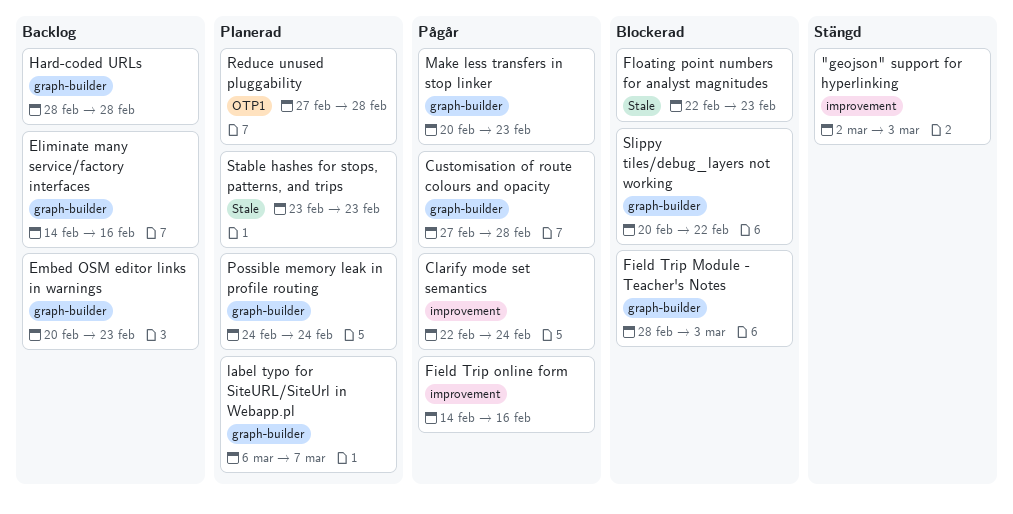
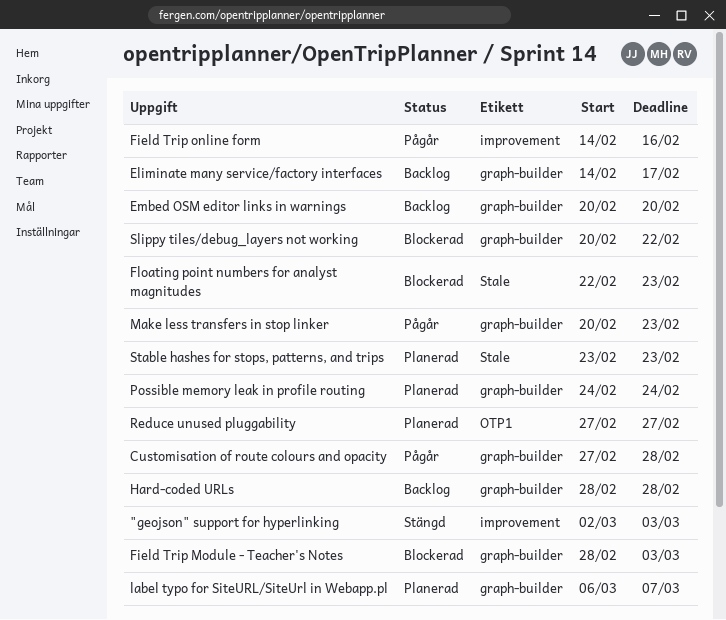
Clarify mode set semantics: present -> none
Eliminate many service/factory interfaces, due: Feb 16 -> Feb 17
Embed OSM editor links in warnings, due: Feb 23 -> Feb 20
Reduce unused pluggability, due: Feb 28 -> Feb 27

